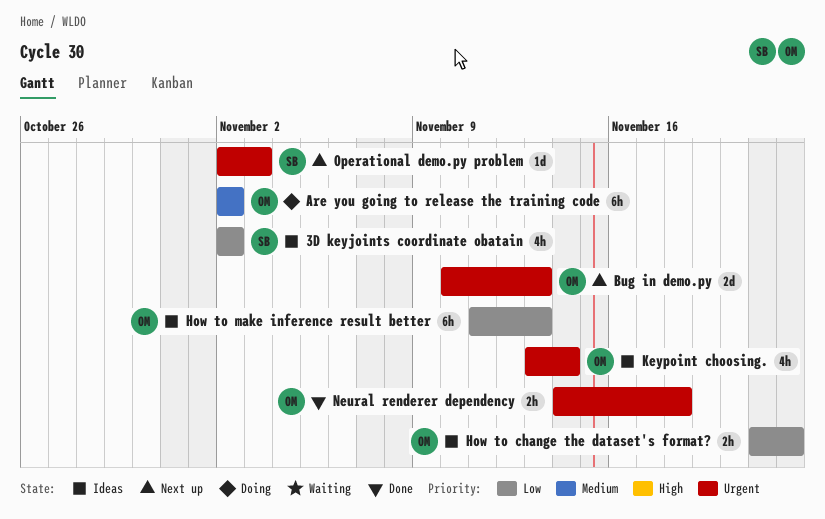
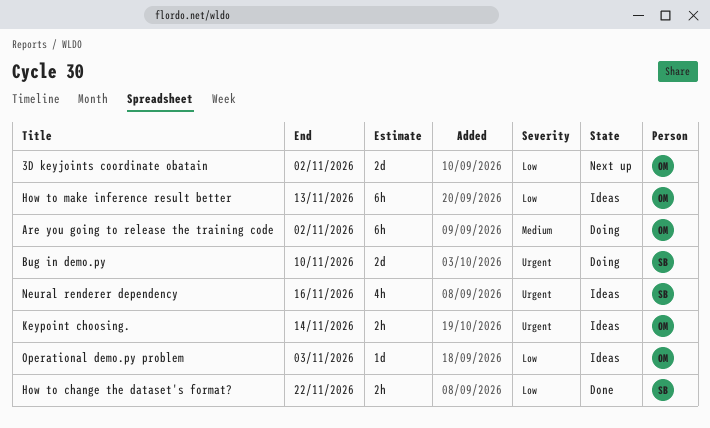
3D keyjoints coordinate obatain, status: Ideas -> Next up
3D keyjoints coordinate obatain, owner: SB -> OM
3D keyjoints coordinate obatain, estimate: 4h -> 2d
Bug in demo.py, status: Next up -> Doing
Bug in demo.py, owner: OM -> SB
Bug in demo.py, due: Nov 13 -> Nov 10
How to change the dataset's format?, status: Ideas -> Done
How to change the dataset's format?, owner: OM -> SB
Keypoint choosing., estimate: 4h -> 2h
Neural renderer dependency, status: Done -> Ideas
Neural renderer dependency, owner: OM -> SB
Neural renderer dependency, estimate: 2h -> 4h
Neural renderer dependency, due: Nov 18 -> Nov 16
Operational demo.py problem, status: Next up -> Ideas
Operational demo.py problem, owner: SB -> OM
Operational demo.py problem, priority: Urgent -> Low

